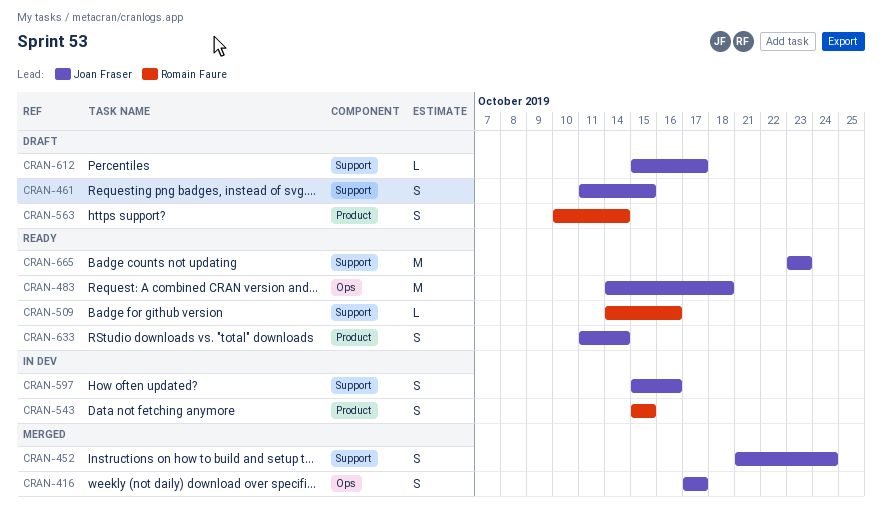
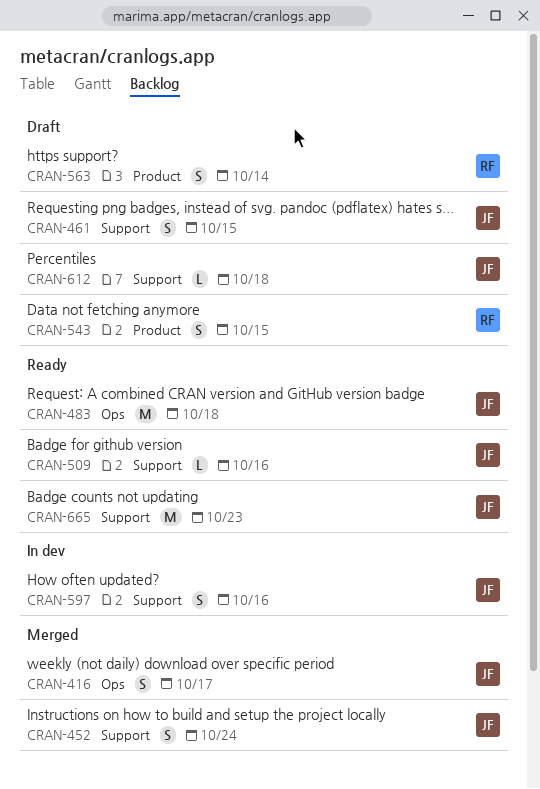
CRAN-509, owner: Romain Faure -> Joan Fraser
CRAN-543, status: In dev -> Draft
CRAN-612, due: Oct 17 -> Oct 18
CRAN-633: present -> none

